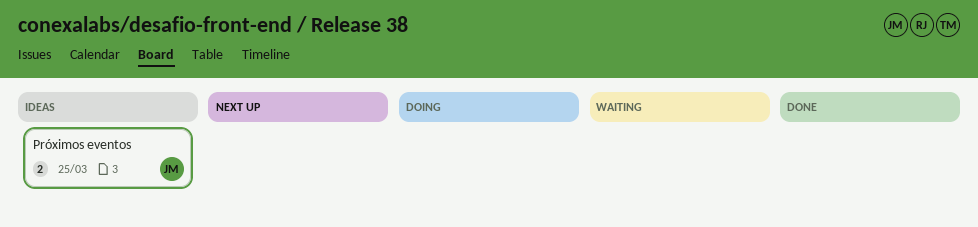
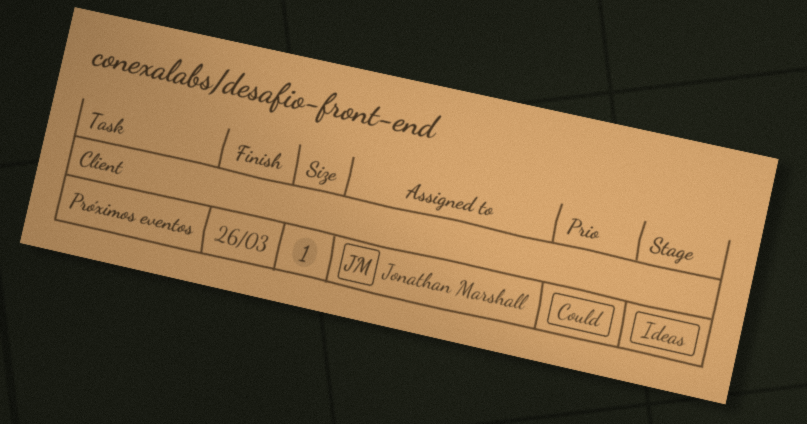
Próximos eventos, estimate: 2 -> 1
Próximos eventos, due: Mar 25 -> Mar 26

